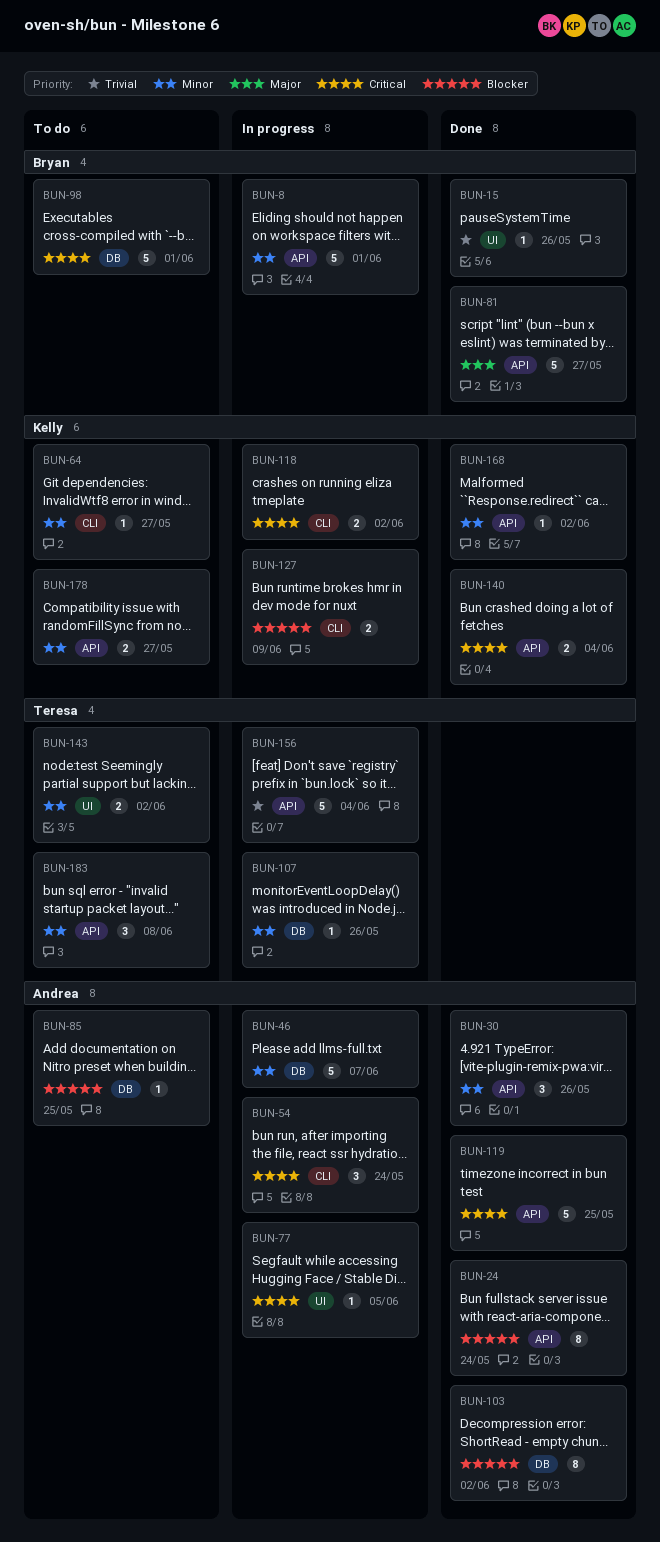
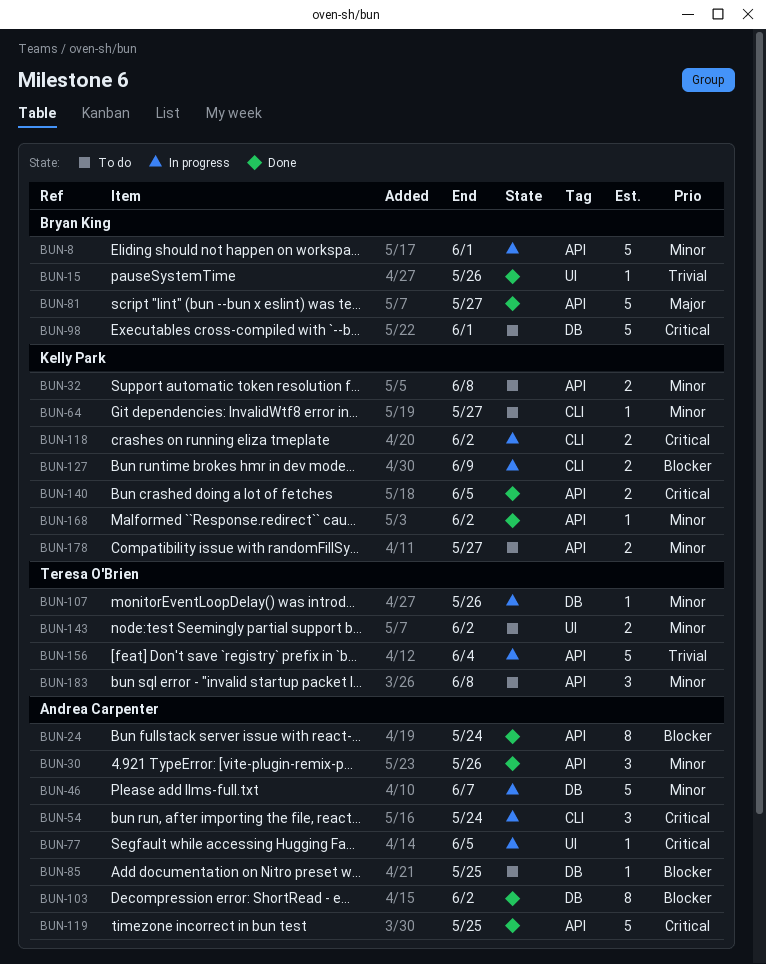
BUN-32: none -> present
BUN-140, due: Jun 4 -> Jun 5

